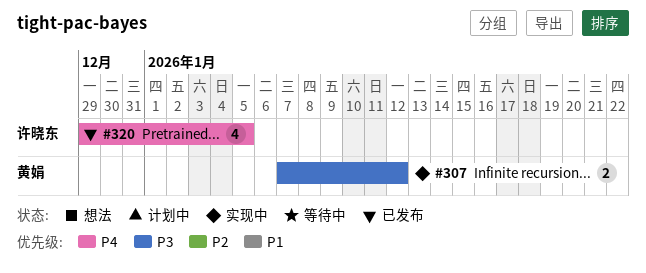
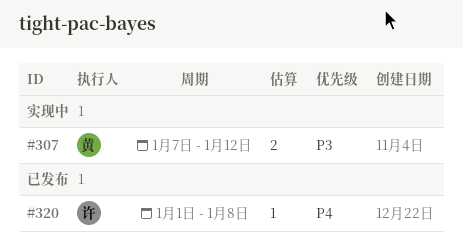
#320, estimate: 4 -> 1
#320, start: Dec 29 -> Jan 1
#320, due: Jan 5 -> Jan 8

